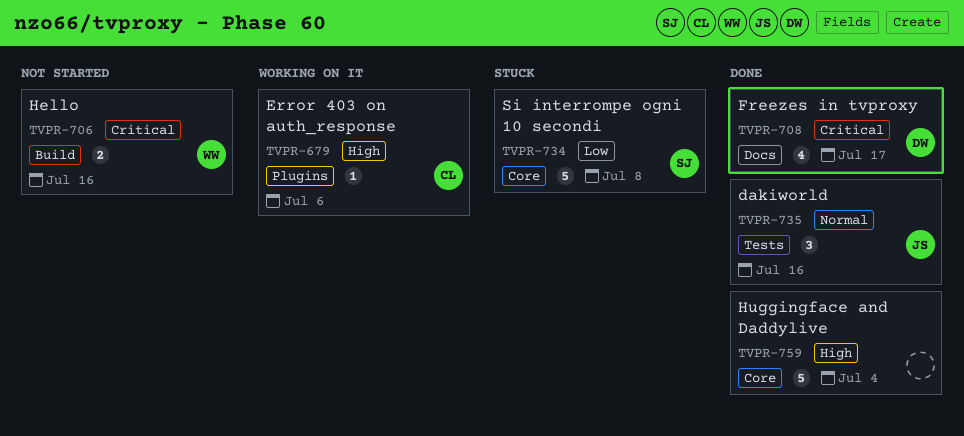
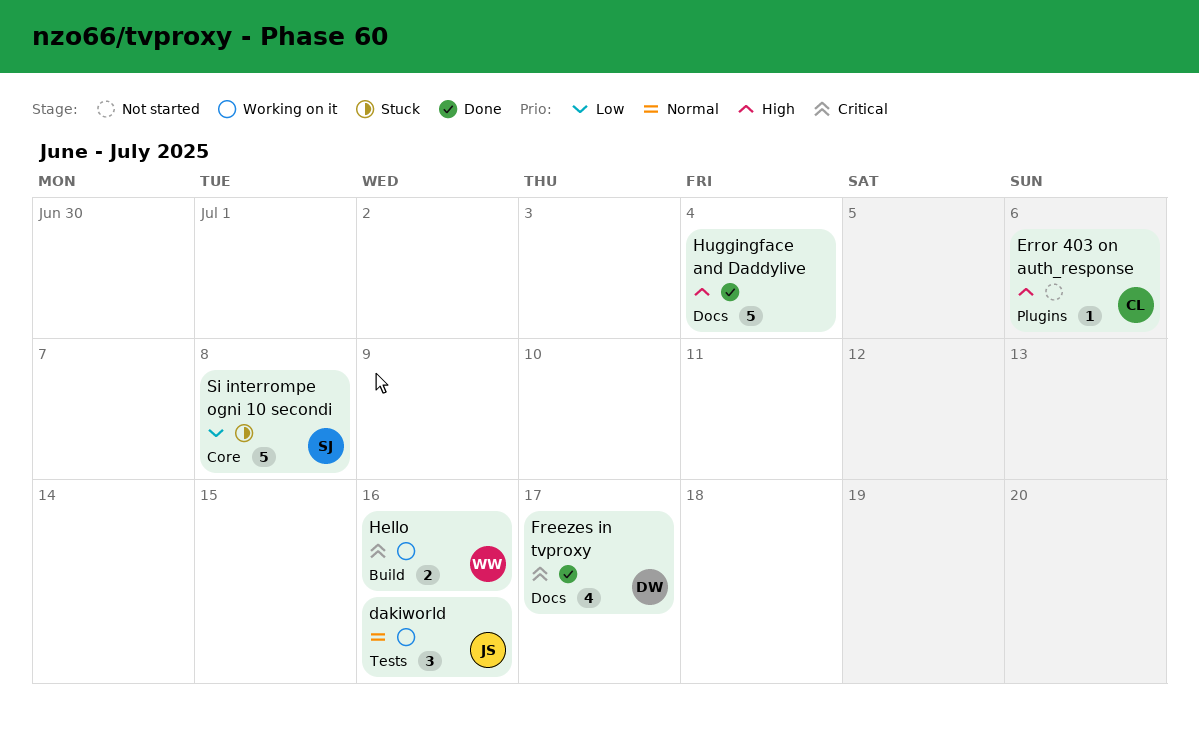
dakiworld, status: Done -> Working on it
Error 403 on auth_response, status: Working on it -> Not started
Hello, status: Not started -> Working on it
Huggingface and Daddylive, label: Core -> Docs

